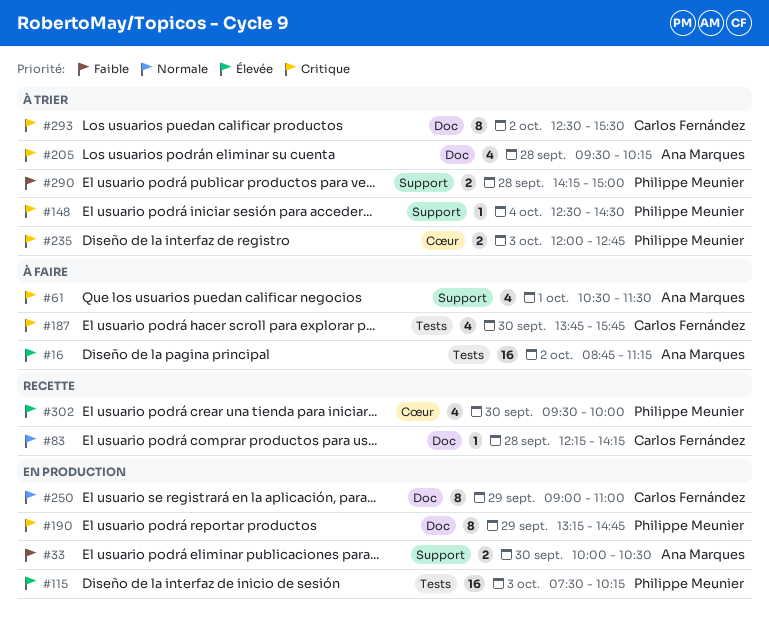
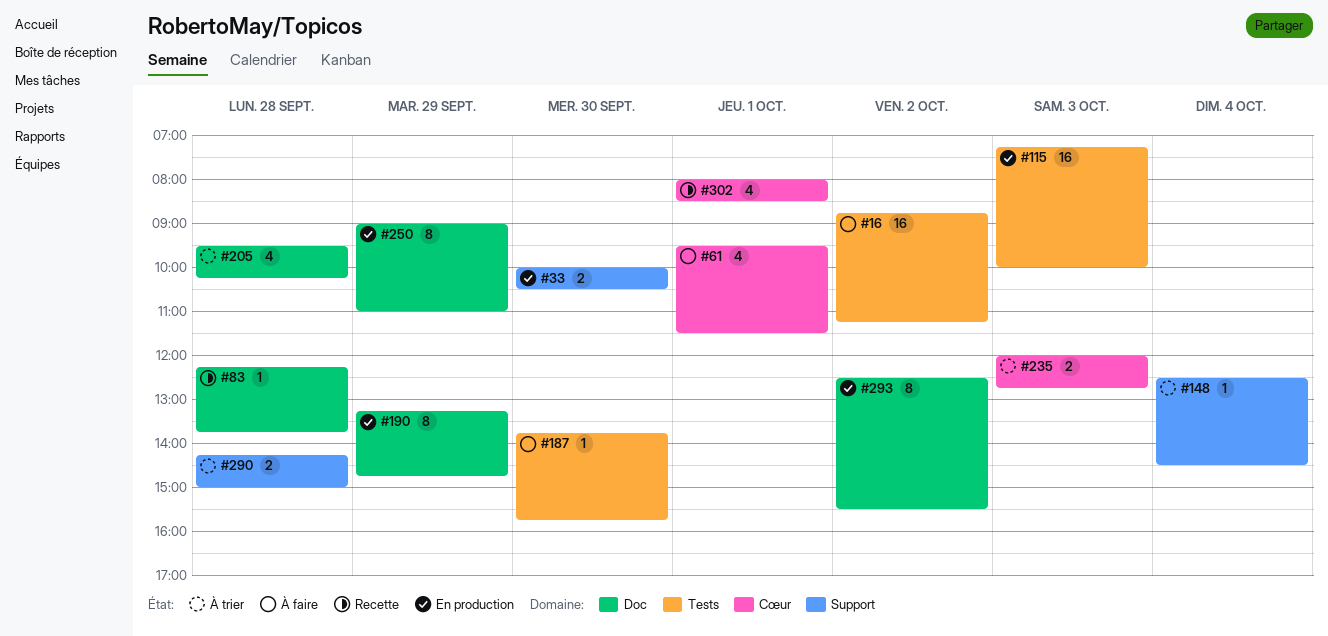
#61, label: Support -> Cœur
#61, begins: 10:30 -> 09:30
#83, ends: 14:15 -> 13:45
#115, begins: 07:30 -> 07:15
#115, ends: 10:15 -> 10:00
#187, estimate: 4 -> 1
#293, status: À trier -> En production
#302, day: Sep 30 -> Oct 1
#302, begins: 09:30 -> 08:00
#302, ends: 10:00 -> 08:30

